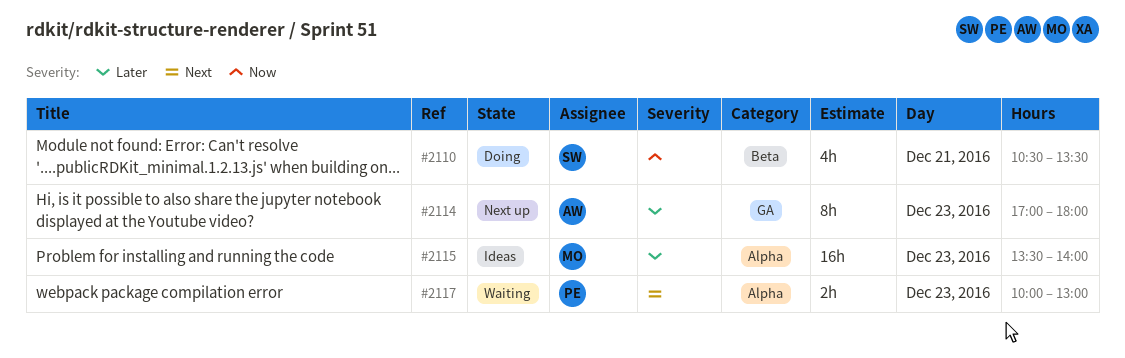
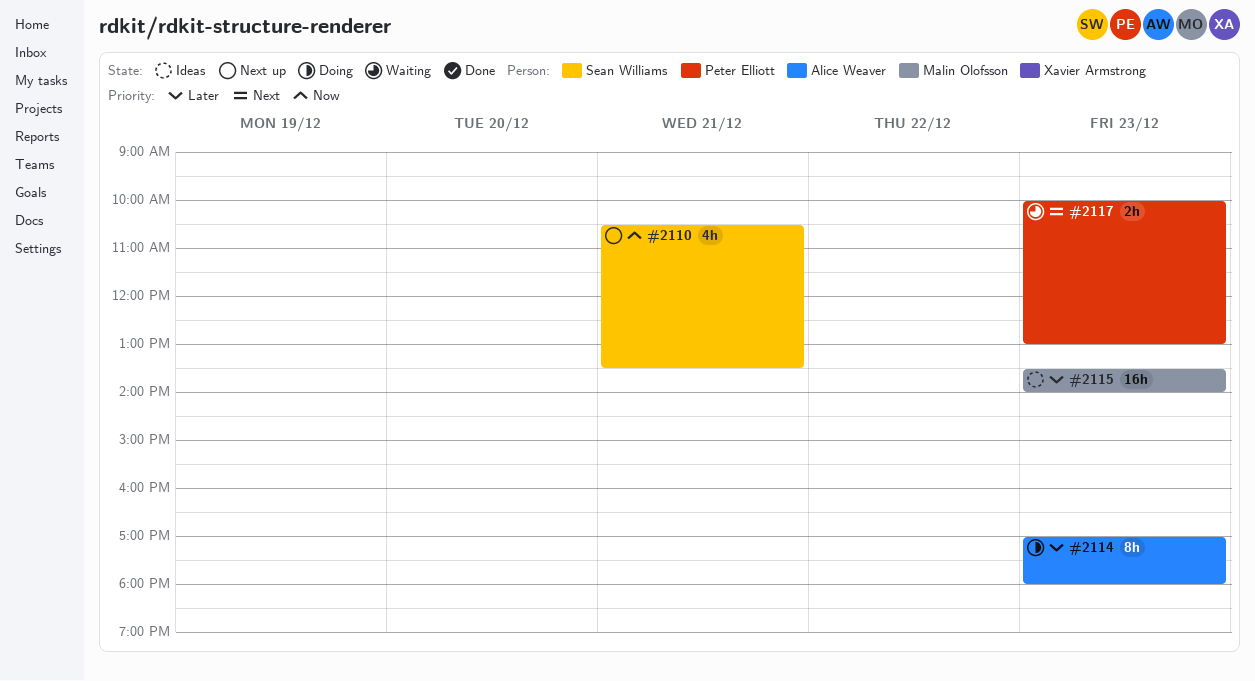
#2110, status: Doing -> Next up
#2114, status: Next up -> Doing

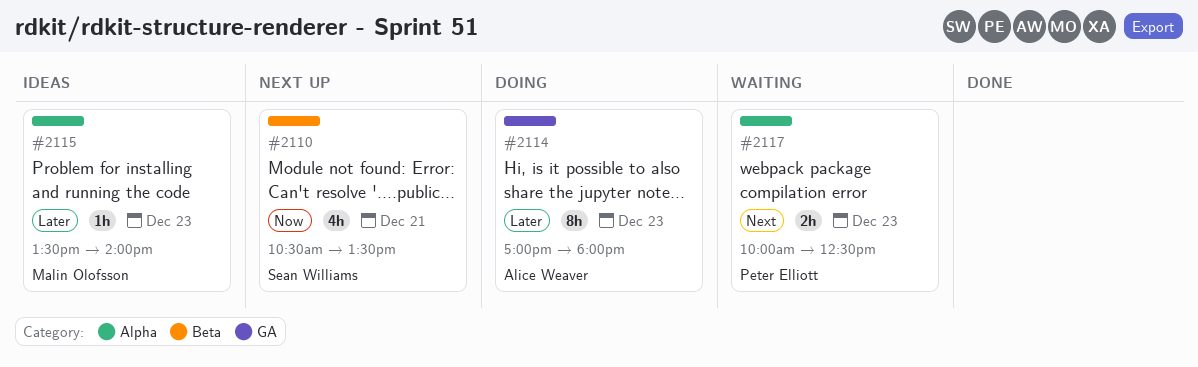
#2115, estimate: 16h -> 1h
#2117, ends: 13:00 -> 12:30

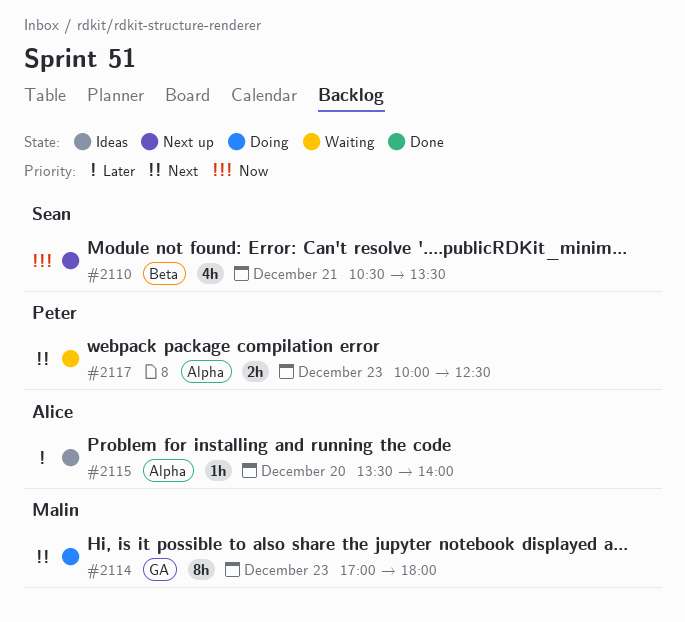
#2114, owner: Alice Weaver -> Malin Olofsson
#2114, priority: Later -> Next
#2115, owner: Malin Olofsson -> Alice Weaver
#2115, day: Dec 23 -> Dec 20

